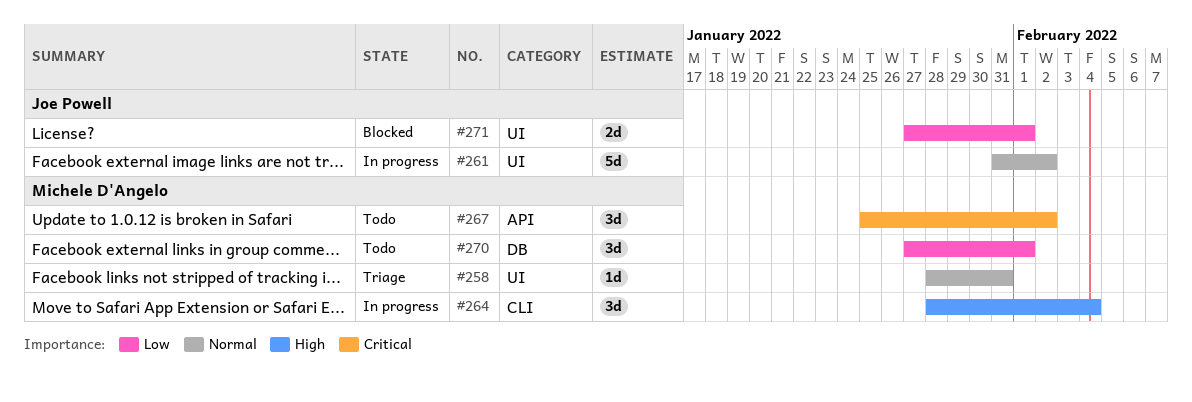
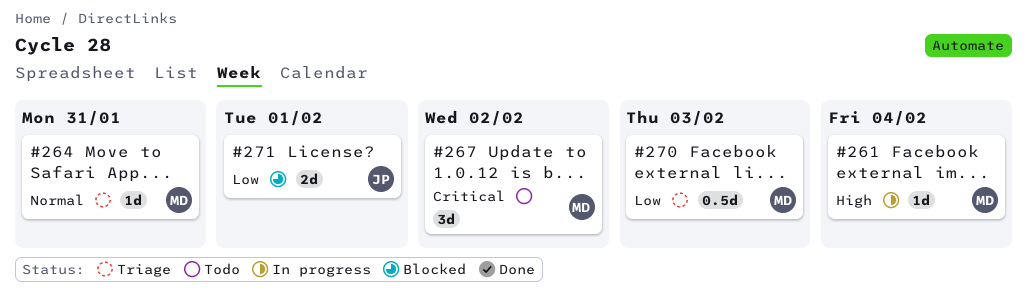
#258: present -> none
#261, owner: Joe Powell -> Michele D'Angelo
#261, priority: Normal -> High
#261, estimate: 5d -> 1d
#261, due: Feb 2 -> Feb 4
#264, status: In progress -> Triage
#264, priority: High -> Normal
#264, estimate: 3d -> 1d
#264, due: Feb 4 -> Jan 31
#270, status: Todo -> Triage
#270, estimate: 3d -> 0.5d
#270, due: Feb 1 -> Feb 3

